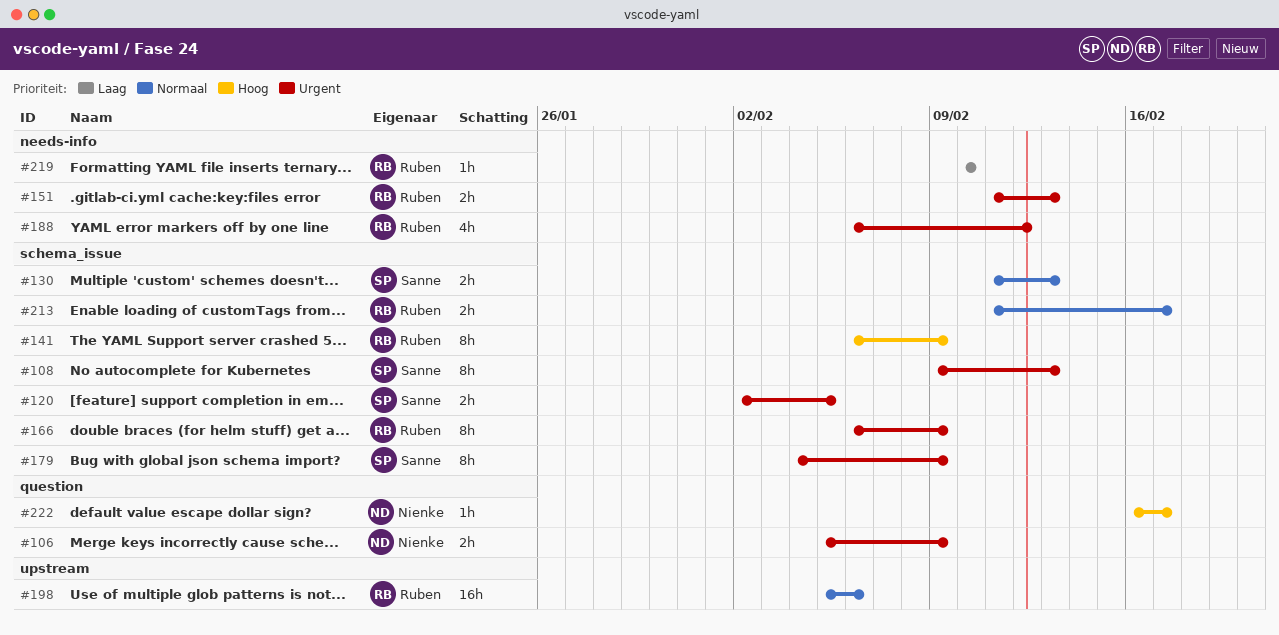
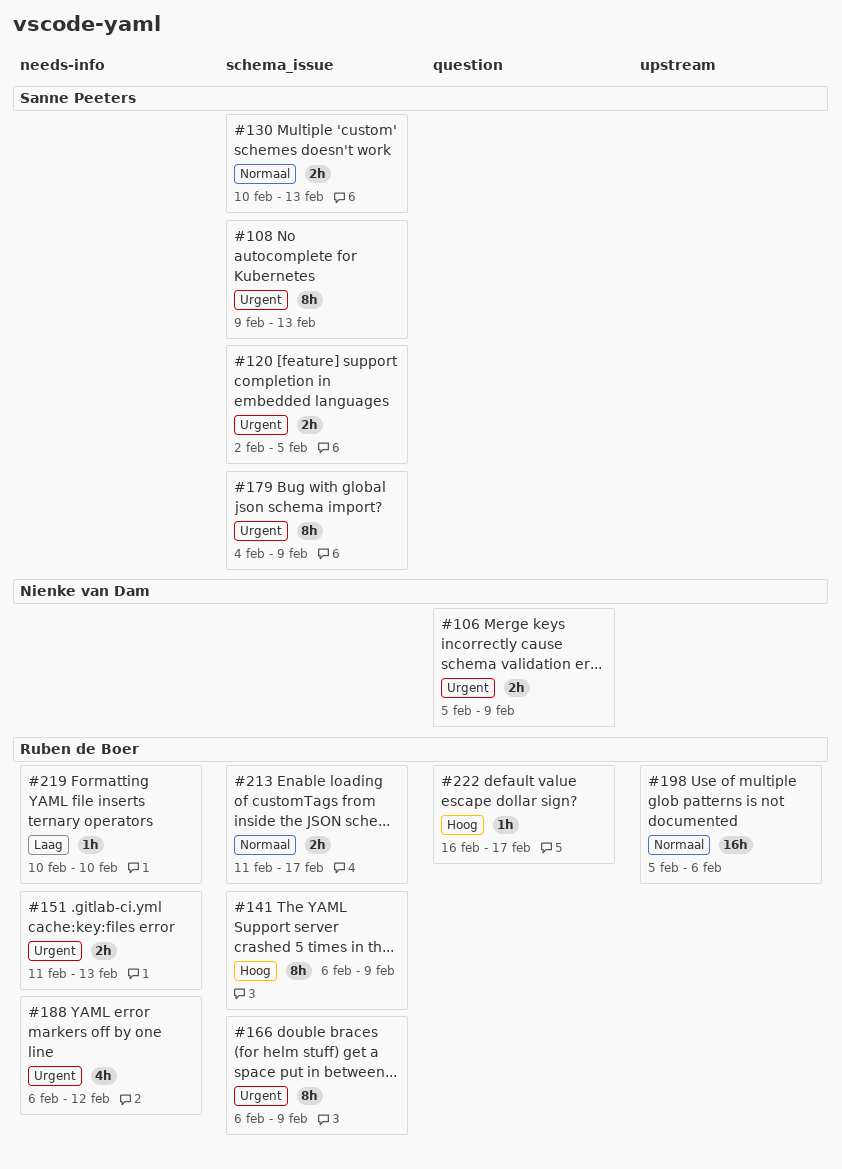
#130, start: Feb 11 -> Feb 10
#222, owner: Nienke van Dam -> Ruben de Boer

